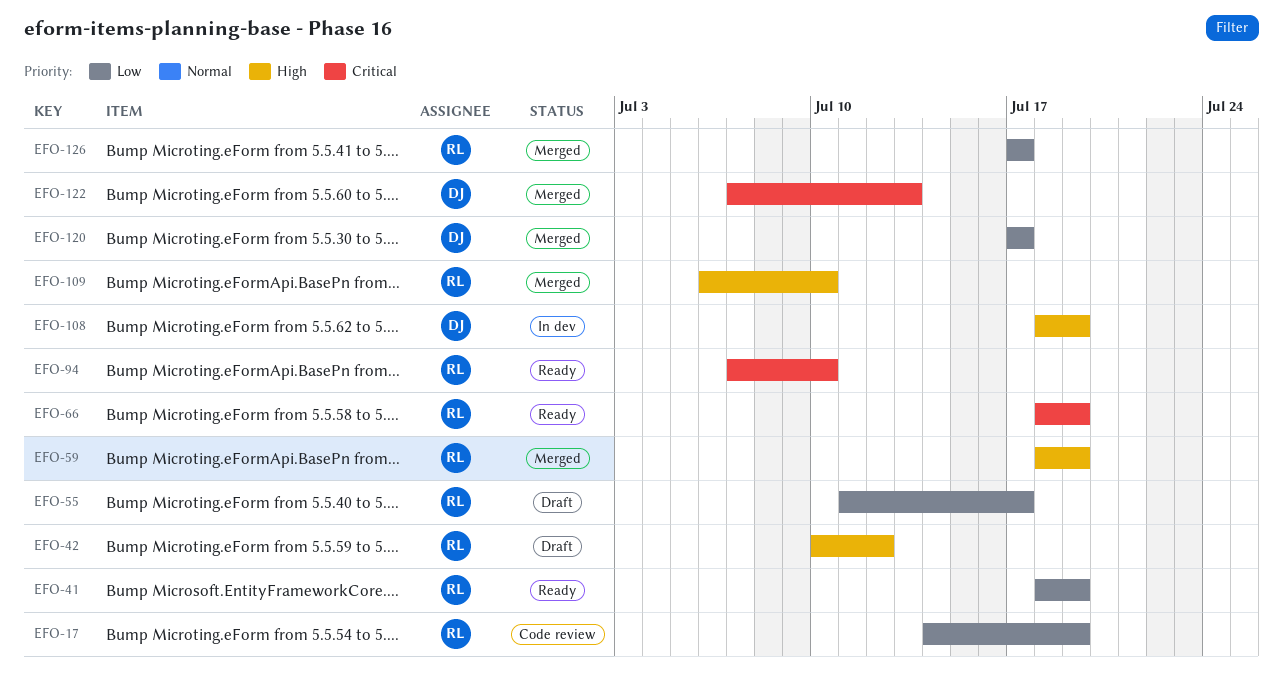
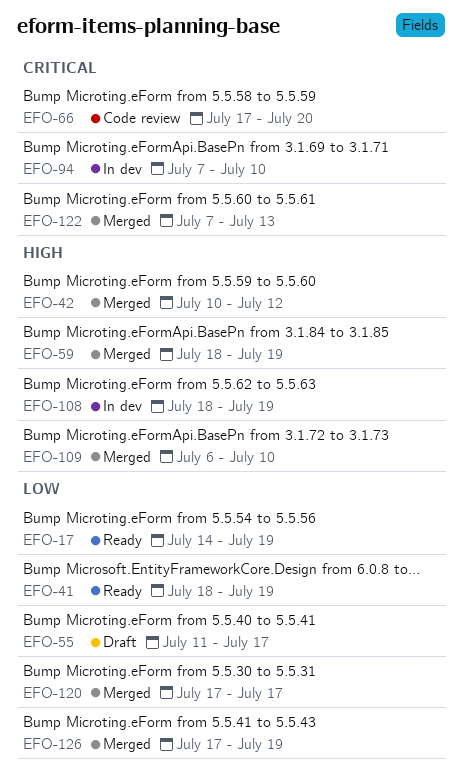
EFO-17, status: Code review -> Ready
EFO-42, status: Draft -> Merged
EFO-66, status: Ready -> Code review
EFO-66, start: Jul 18 -> Jul 17
EFO-66, due: Jul 19 -> Jul 20
EFO-94, status: Ready -> In dev
EFO-126, due: Jul 17 -> Jul 19

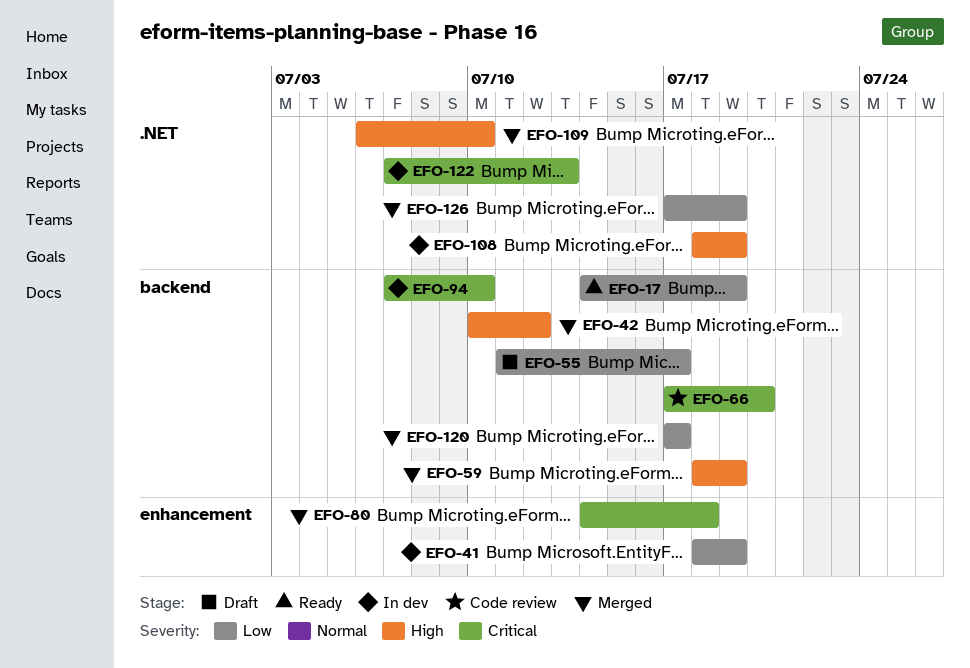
EFO-41, status: Ready -> In dev
EFO-80: none -> present
EFO-122, status: Merged -> In dev

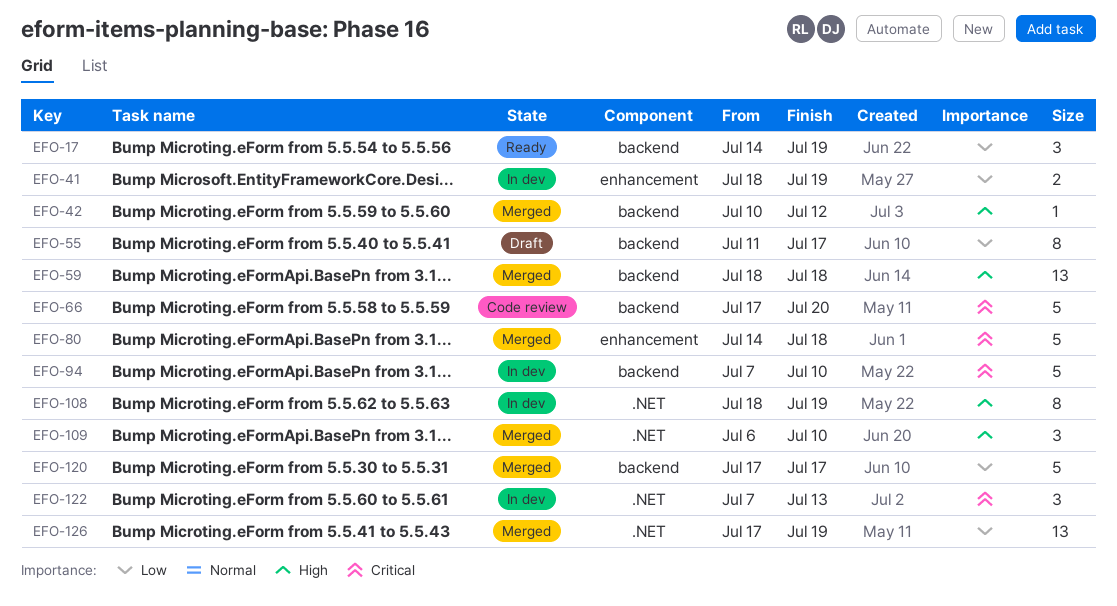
EFO-59, due: Jul 19 -> Jul 18

